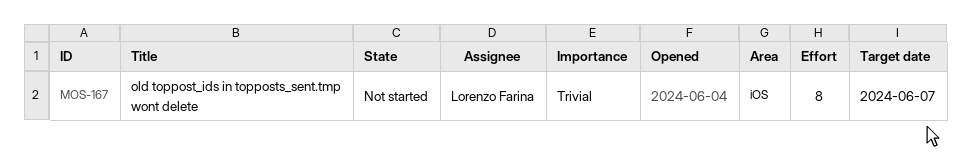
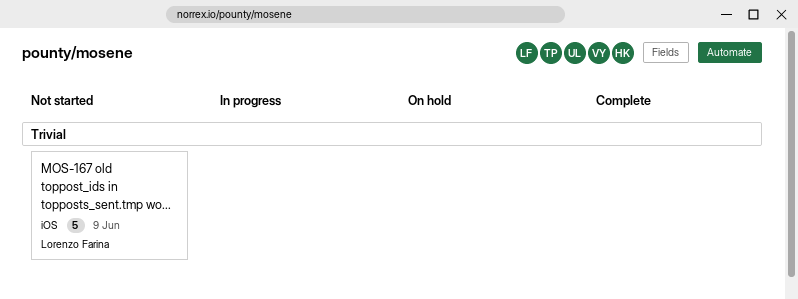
MOS-167, estimate: 8 -> 5
MOS-167, due: Jun 7 -> Jun 9

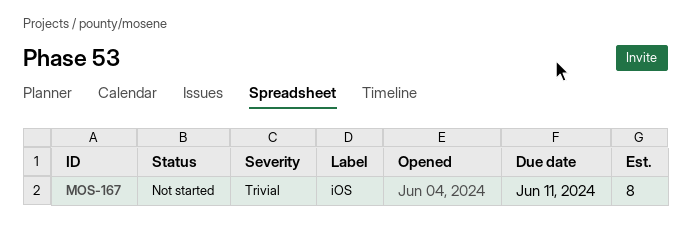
MOS-167, estimate: 5 -> 8
MOS-167, due: Jun 9 -> Jun 11

